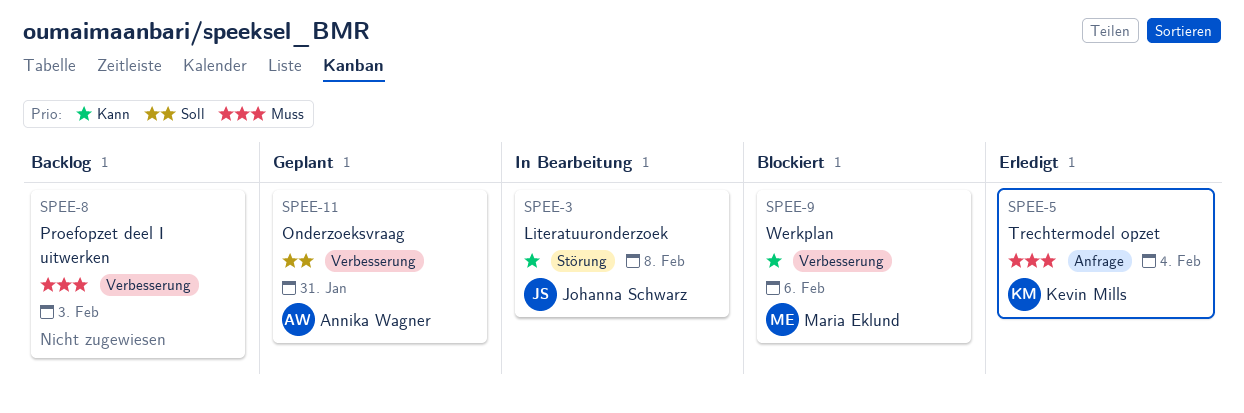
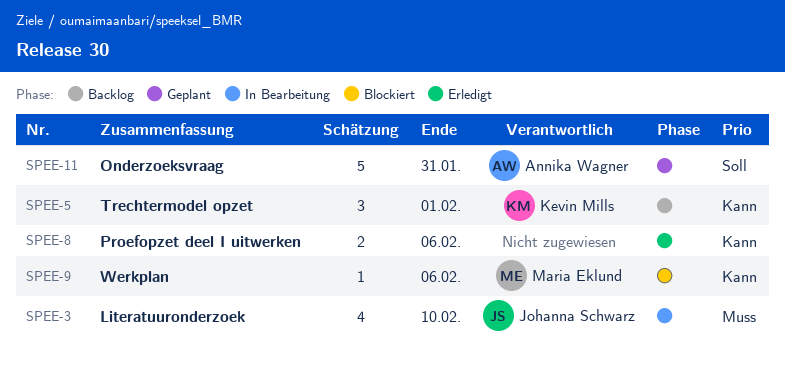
SPEE-3, priority: Kann -> Muss
SPEE-3, due: Feb 8 -> Feb 10
SPEE-5, status: Erledigt -> Backlog
SPEE-5, priority: Muss -> Kann
SPEE-5, due: Feb 4 -> Feb 1
SPEE-8, status: Backlog -> Erledigt
SPEE-8, priority: Muss -> Kann
SPEE-8, due: Feb 3 -> Feb 6

